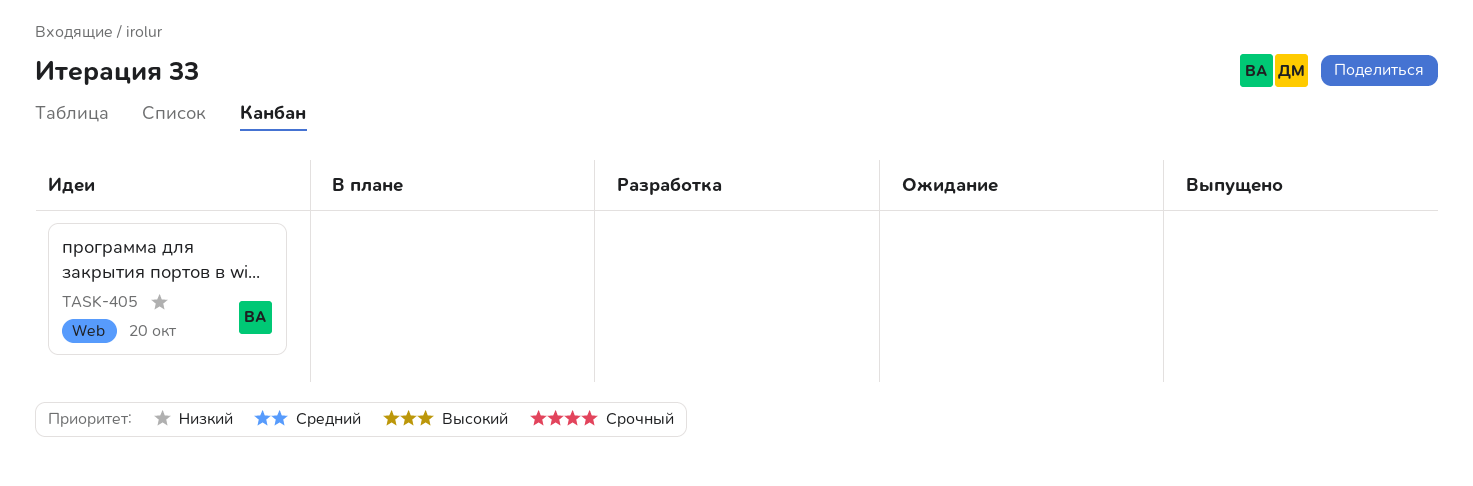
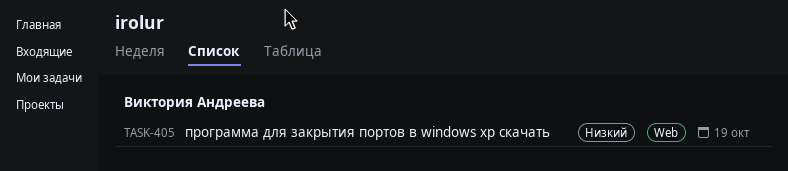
TASK-405, due: Oct 20 -> Oct 19

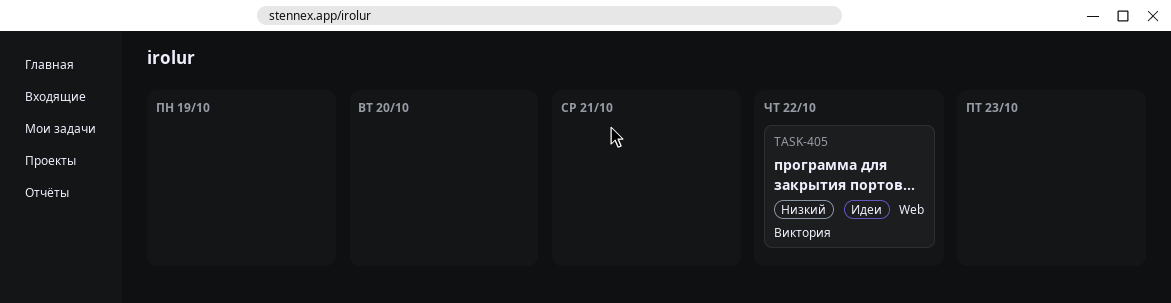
TASK-405, due: Oct 19 -> Oct 22

